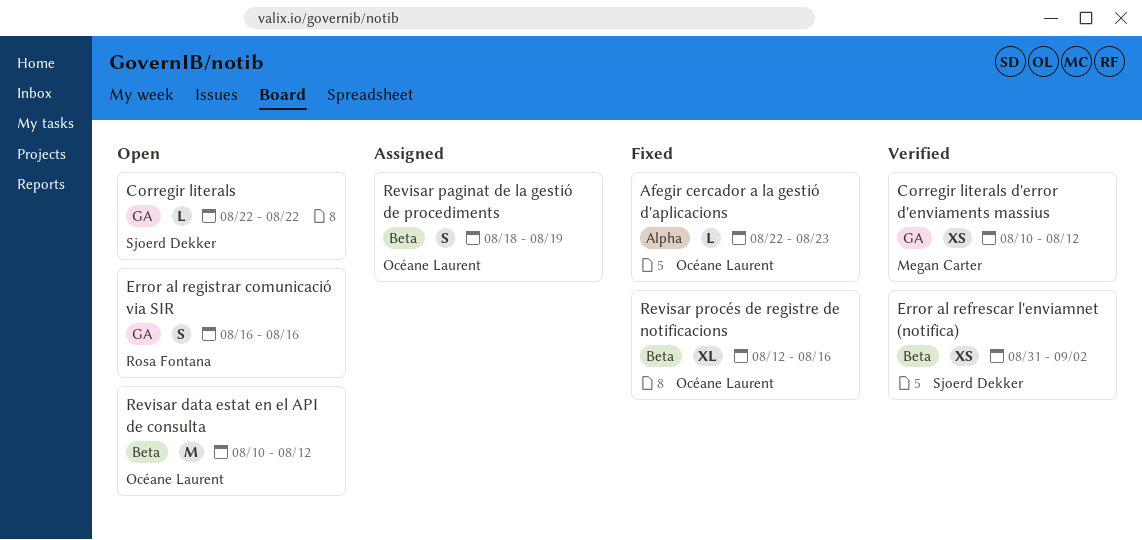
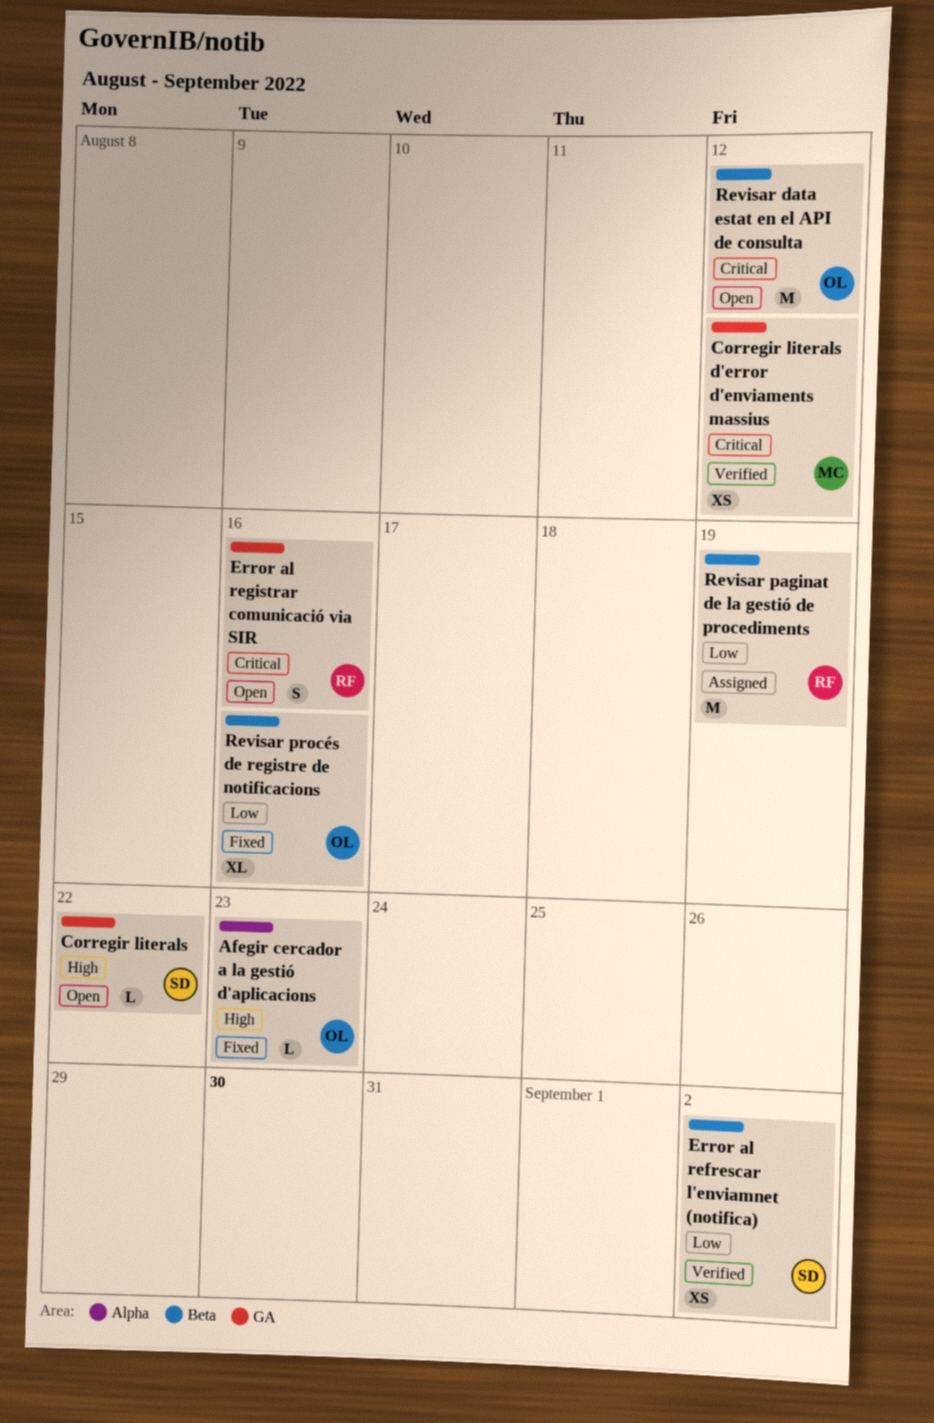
Revisar paginat de la gestió de procediments, owner: Océane Laurent -> Rosa Fontana
Revisar paginat de la gestió de procediments, estimate: S -> M

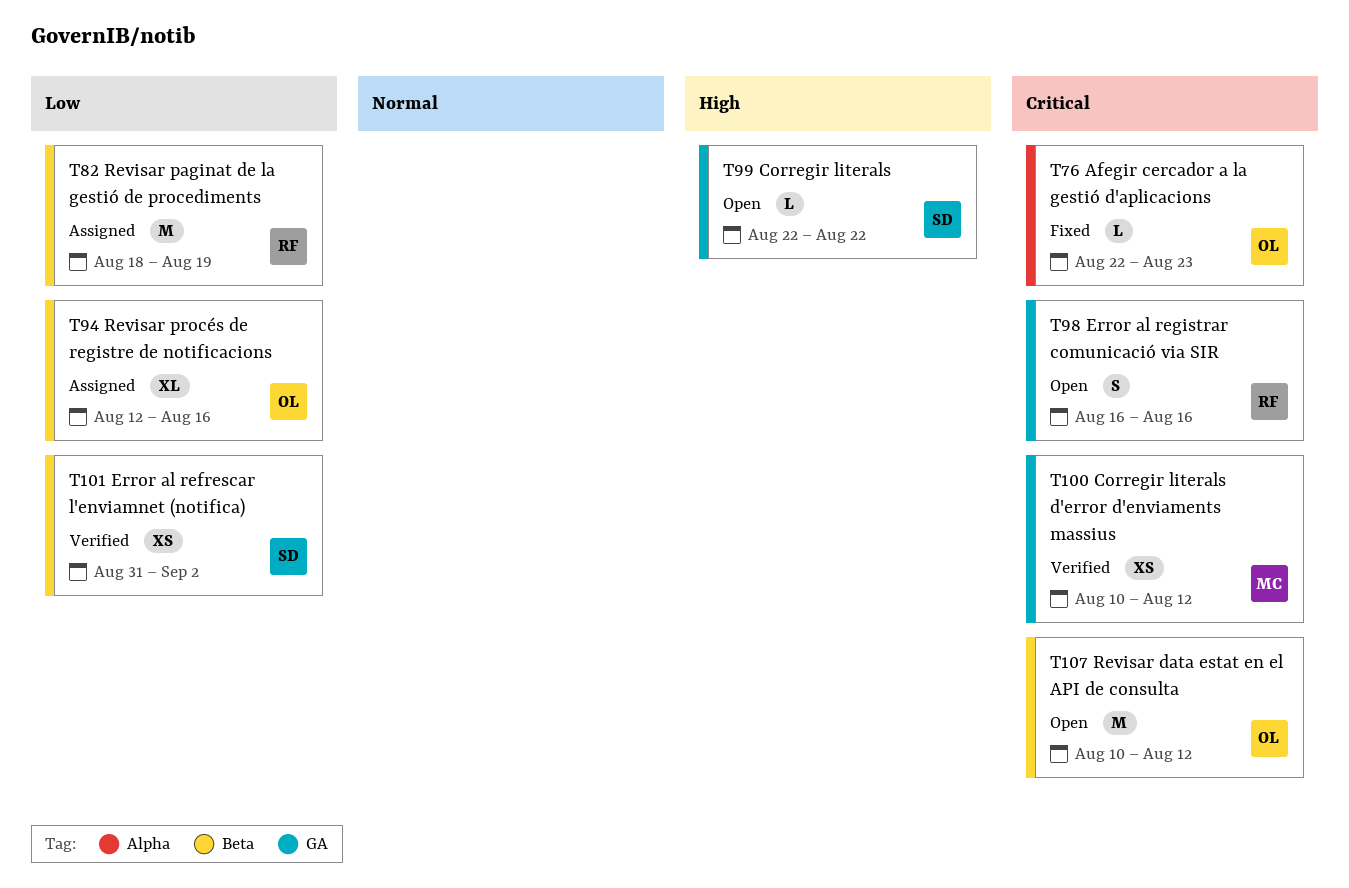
Afegir cercador a la gestió d'aplicacions, priority: High -> Critical
Revisar procés de registre de notificacions, status: Fixed -> Assigned

